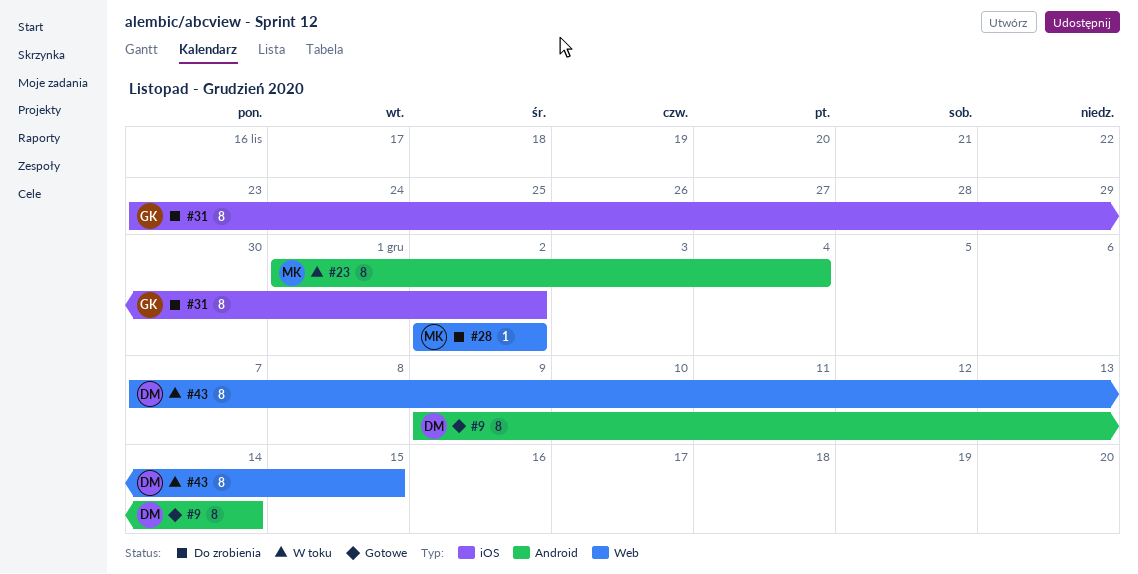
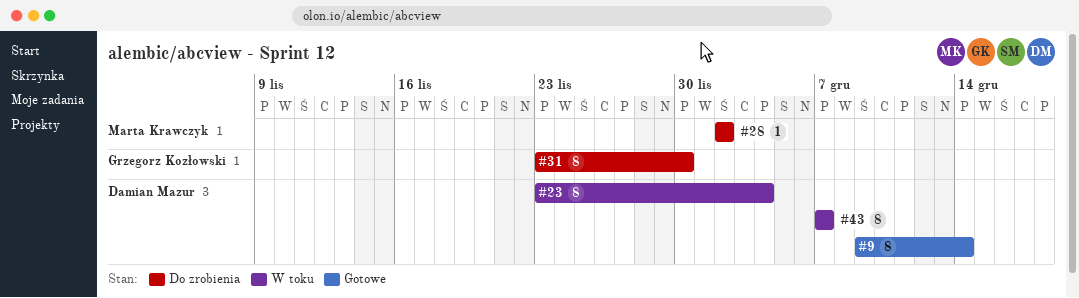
#23, owner: Marta Krawczyk -> Damian Mazur
#23, start: Dec 1 -> Nov 23
#31, due: Dec 2 -> Nov 30
#43, due: Dec 15 -> Dec 7

